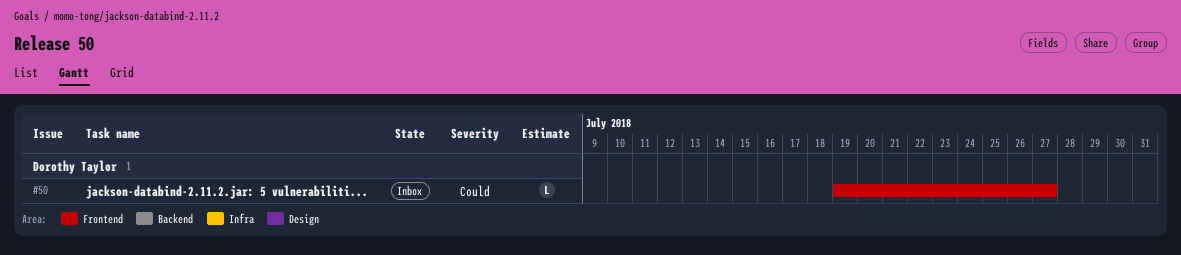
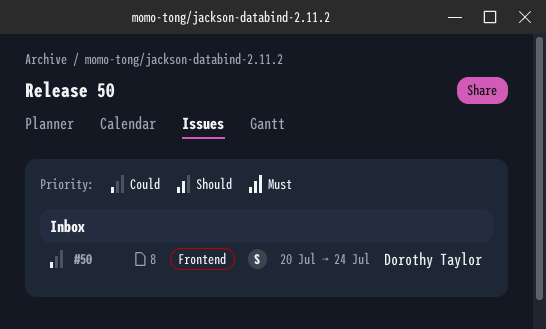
#50, estimate: L -> S
#50, start: Jul 19 -> Jul 20
#50, due: Jul 27 -> Jul 24

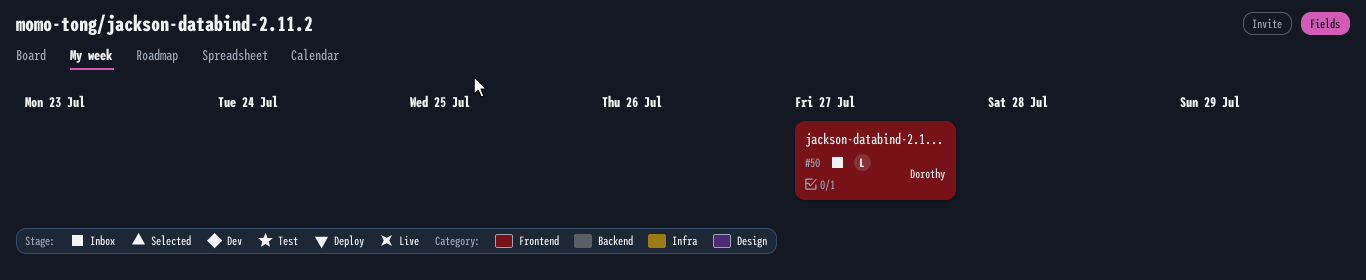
#50, estimate: S -> L
#50, due: Jul 24 -> Jul 27

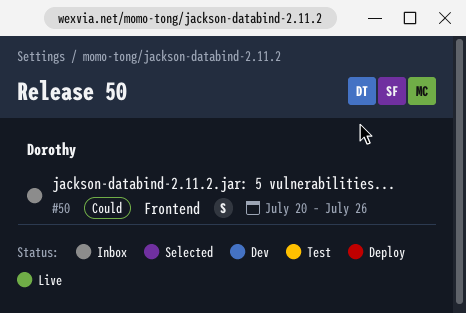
#50, estimate: L -> S
#50, due: Jul 27 -> Jul 26

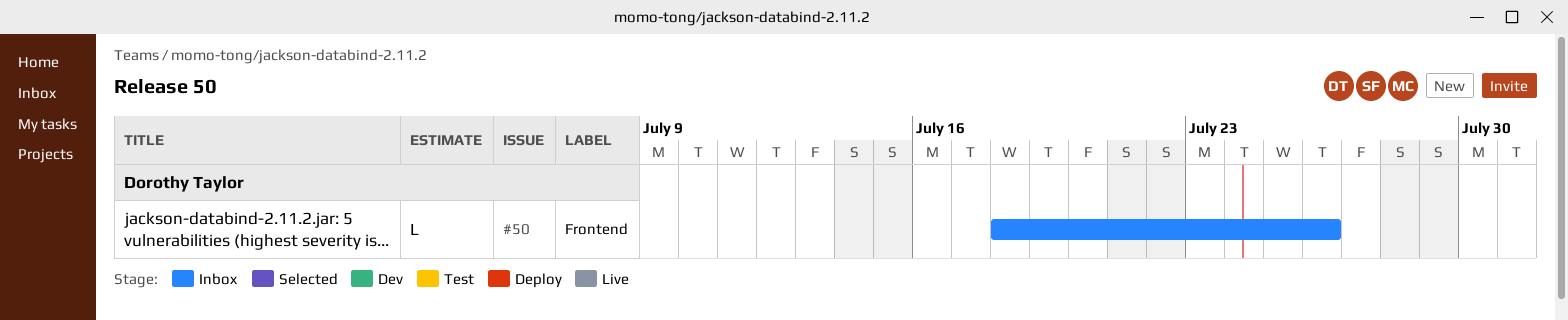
#50, estimate: S -> L
#50, start: Jul 20 -> Jul 18

